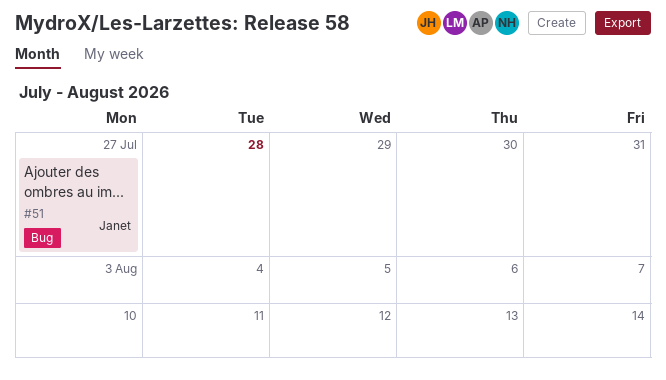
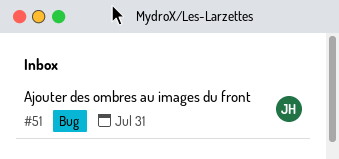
#51, due: Jul 27 -> Jul 31

